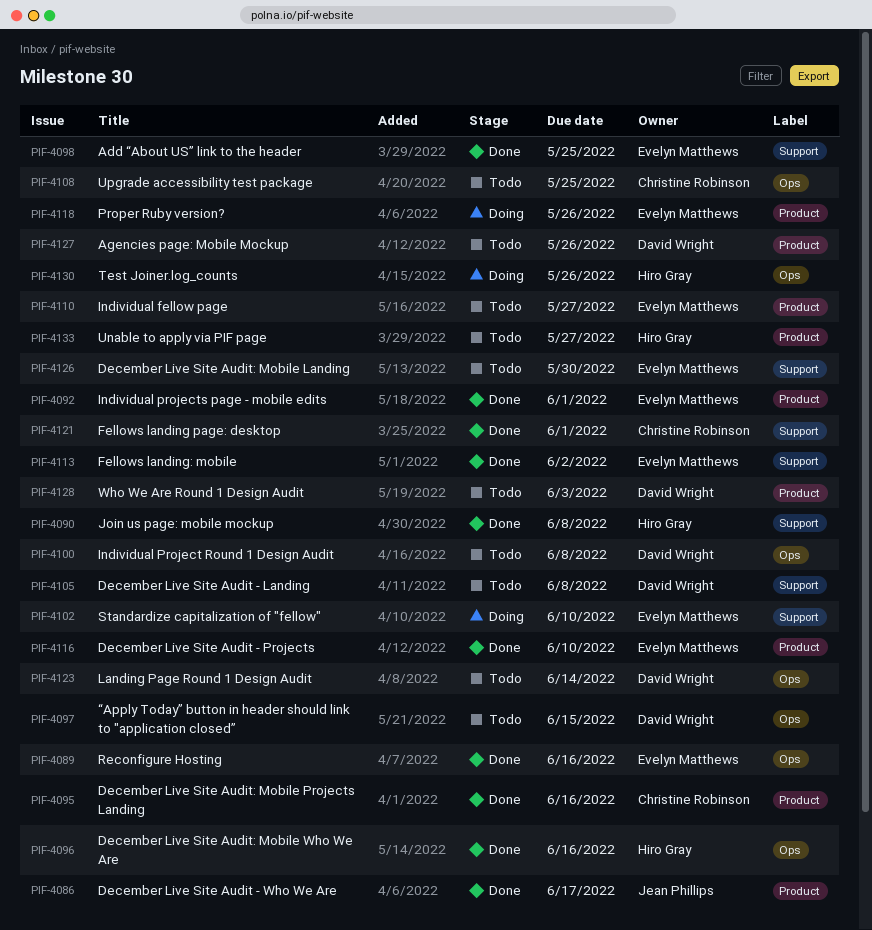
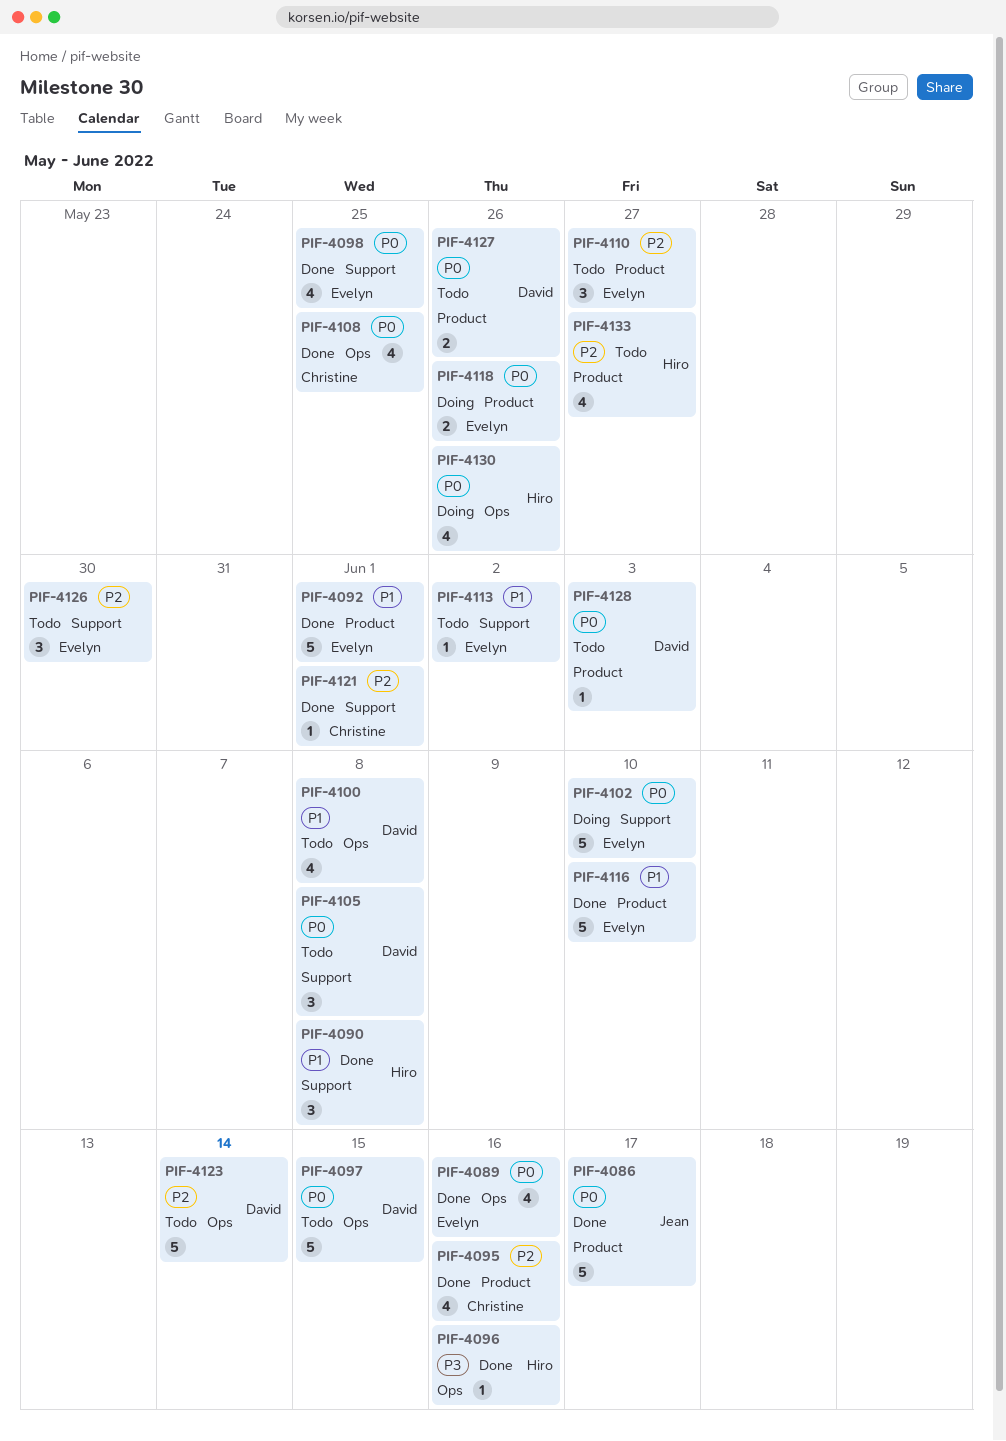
PIF-4108, status: Todo -> Done
PIF-4113, status: Done -> Todo

